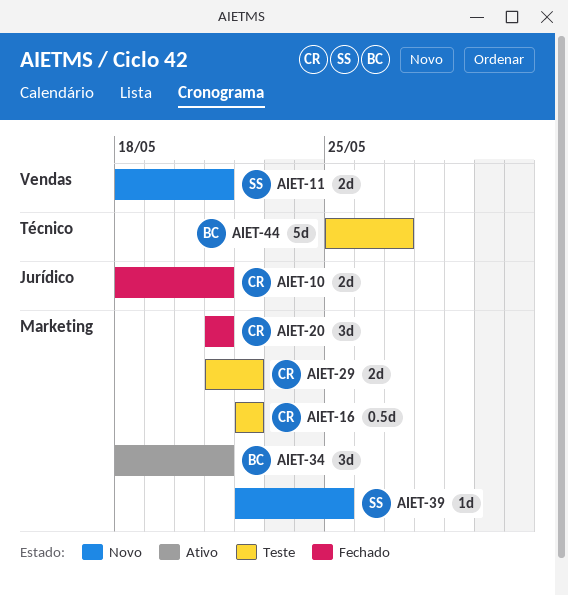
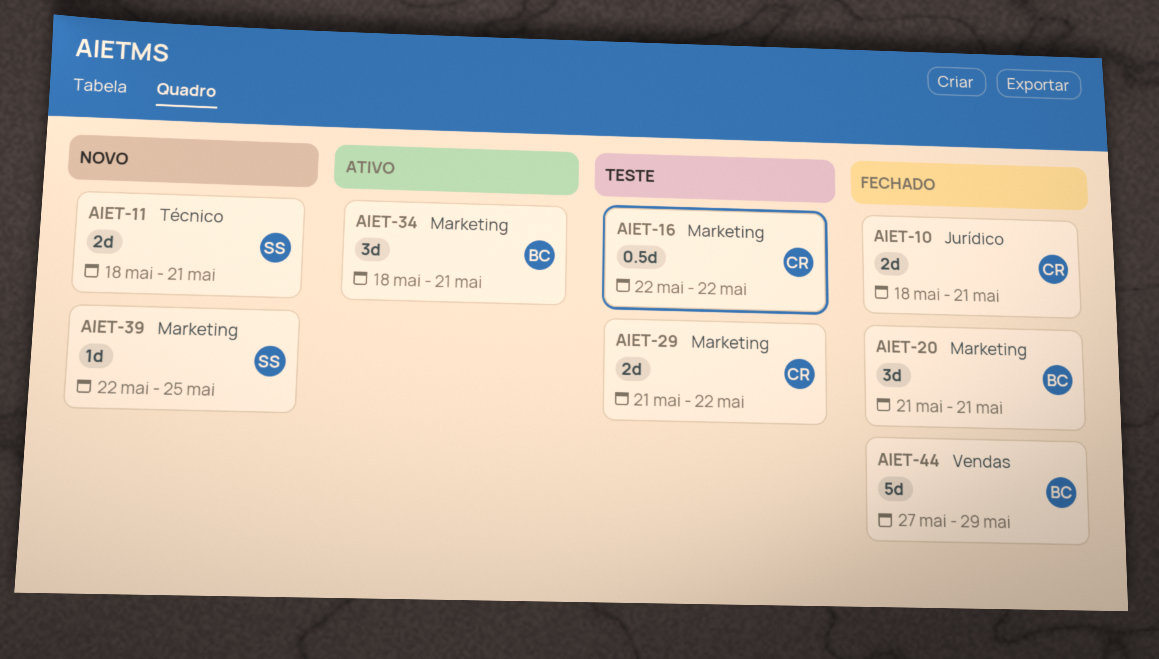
AIET-11, label: Vendas -> Técnico
AIET-20, owner: CR -> BC
AIET-44, status: Teste -> Fechado
AIET-44, label: Técnico -> Vendas
AIET-44, start: May 25 -> May 27
AIET-44, due: May 27 -> May 29

